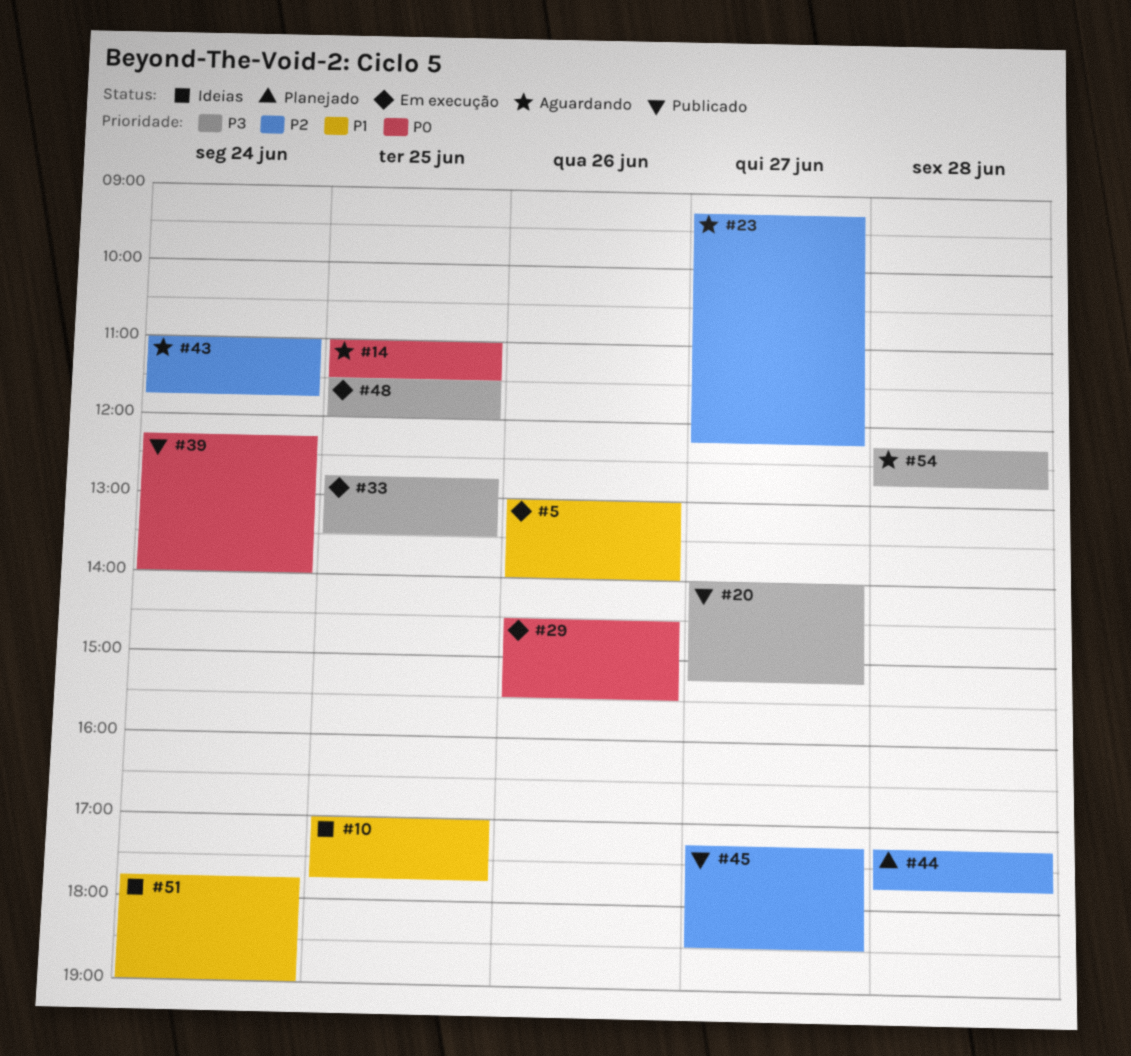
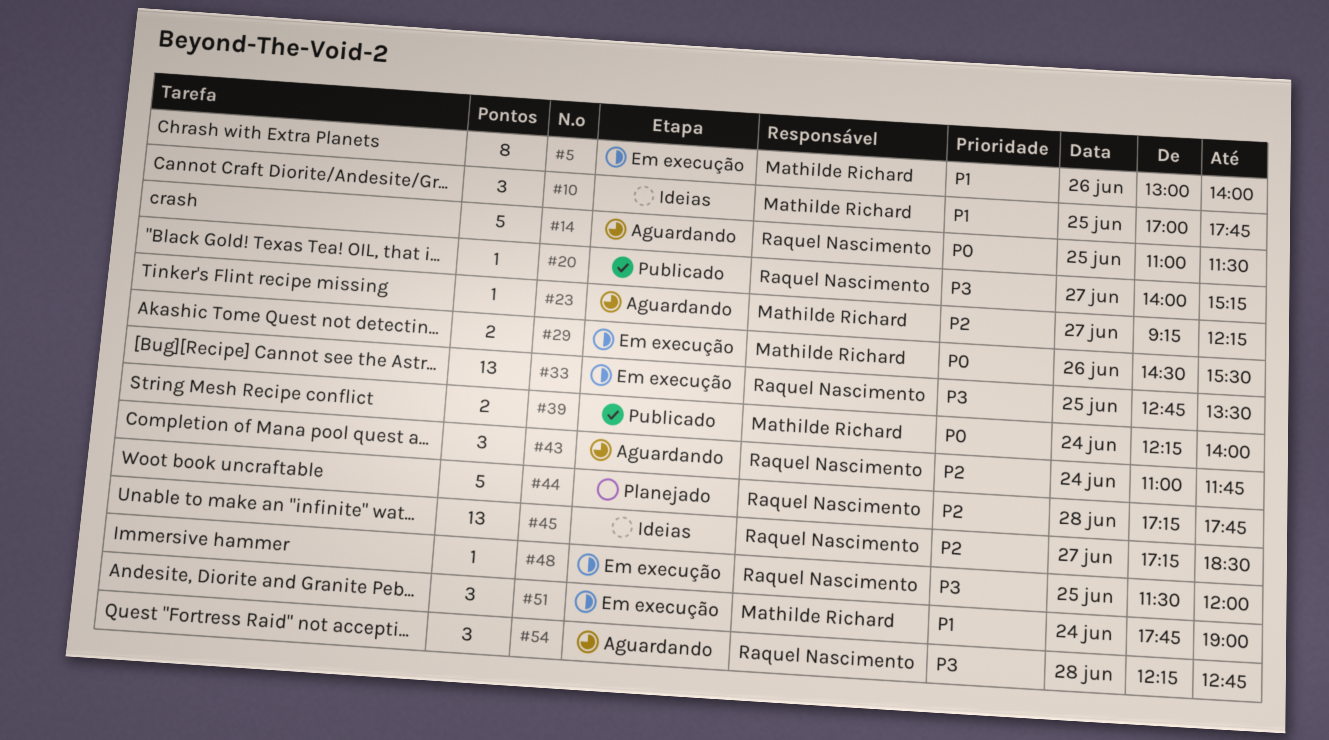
#45, status: Publicado -> Ideias
#51, status: Ideias -> Em execução

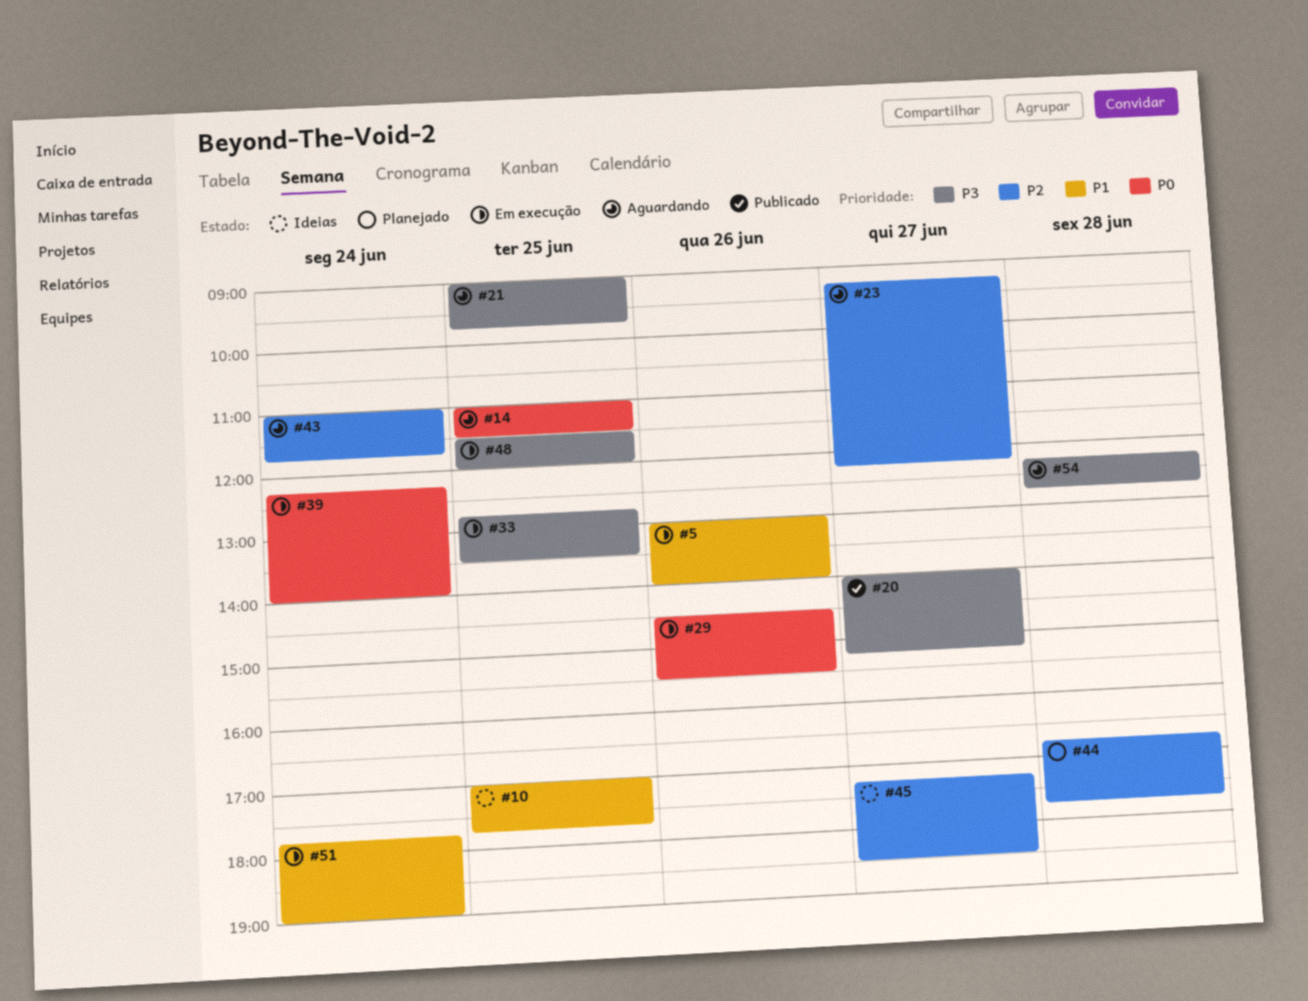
#21: none -> present
#39, status: Publicado -> Em execução
#44, begins: 17:15 -> 16:45

